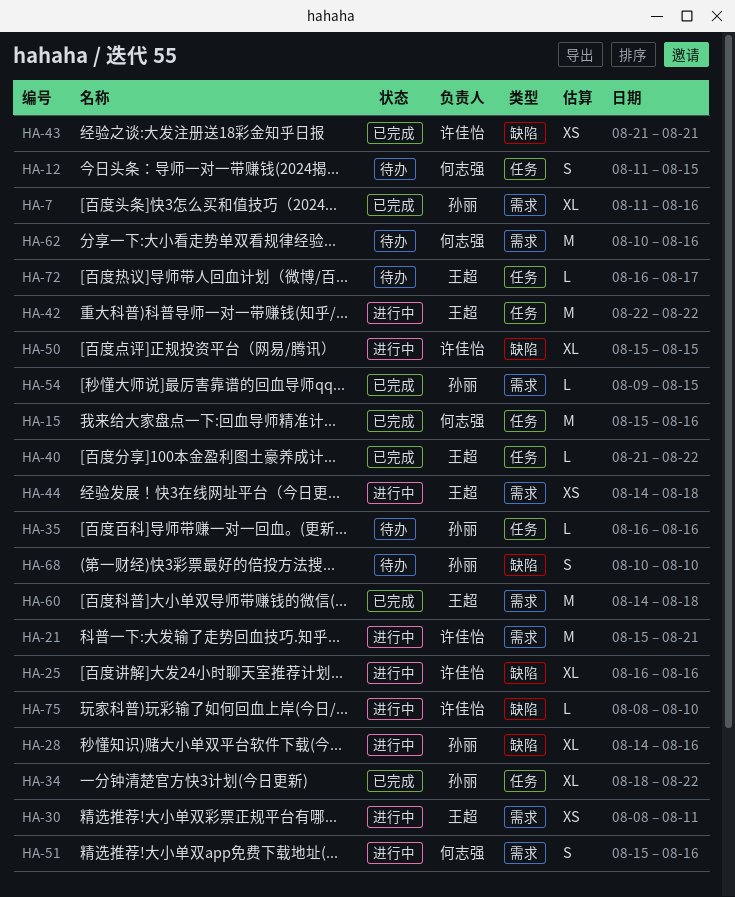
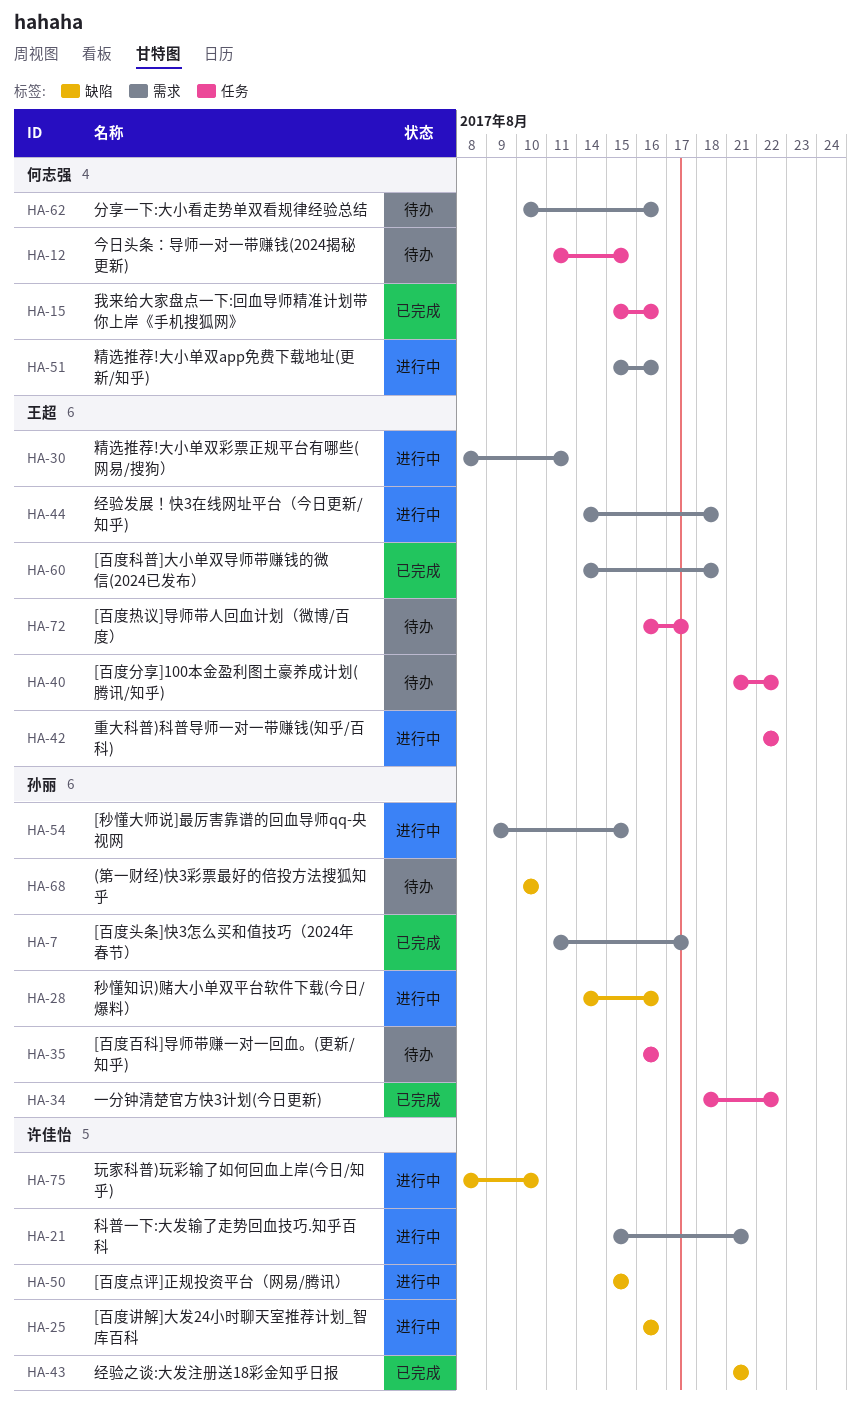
HA-7, due: Aug 16 -> Aug 17
HA-40, status: 已完成 -> 待办
HA-54, status: 已完成 -> 进行中

